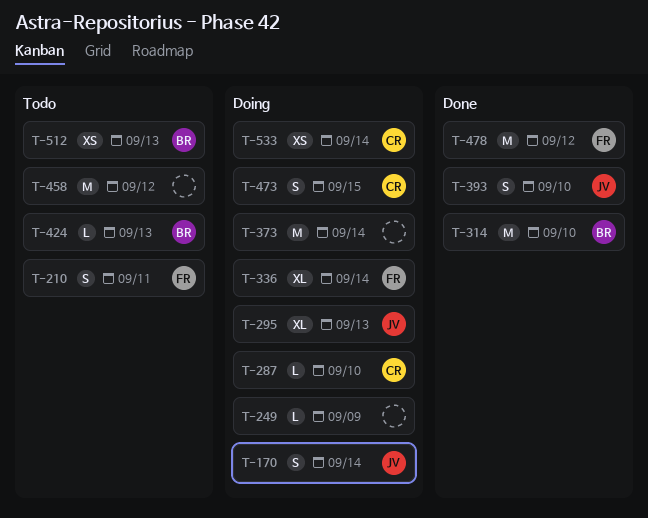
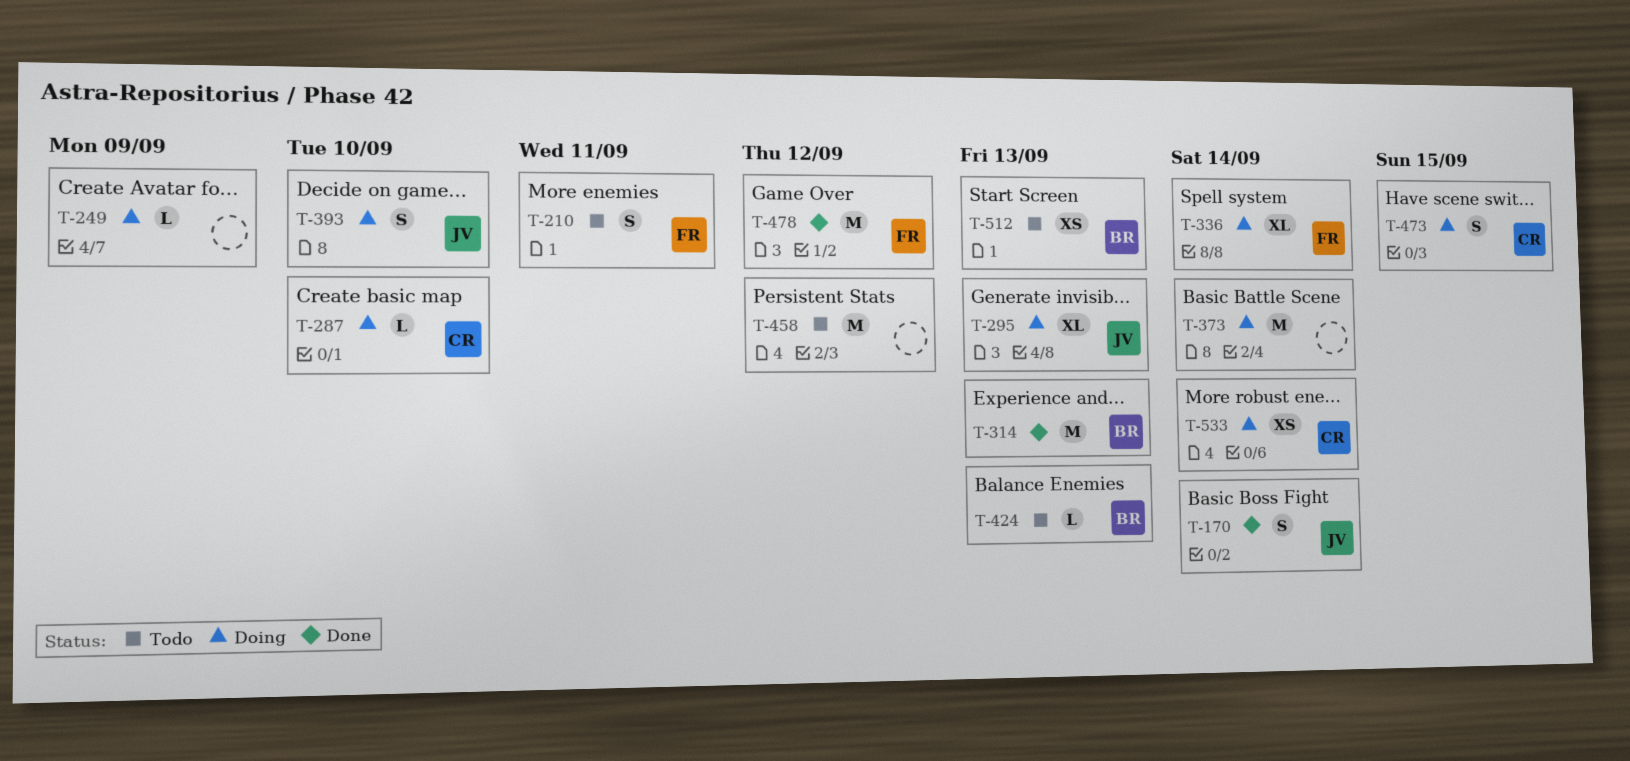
T-170, status: Doing -> Done
T-314, due: Sep 10 -> Sep 13
T-393, status: Done -> Doing

